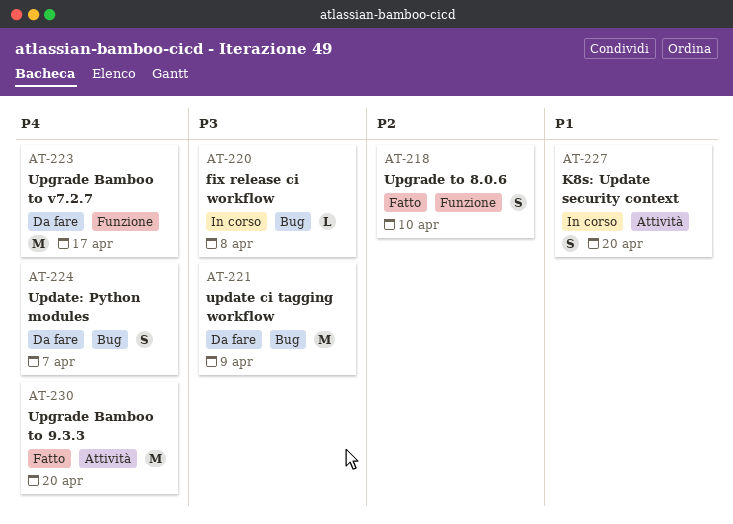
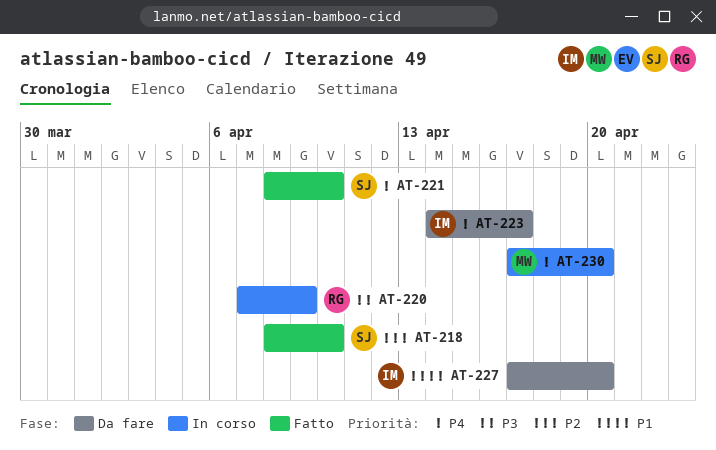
AT-220, due: Apr 8 -> Apr 9
AT-221, status: Da fare -> Fatto
AT-221, priority: P3 -> P4
AT-221, due: Apr 9 -> Apr 10
AT-224: present -> none
AT-227, status: In corso -> Da fare
AT-230, status: Fatto -> In corso

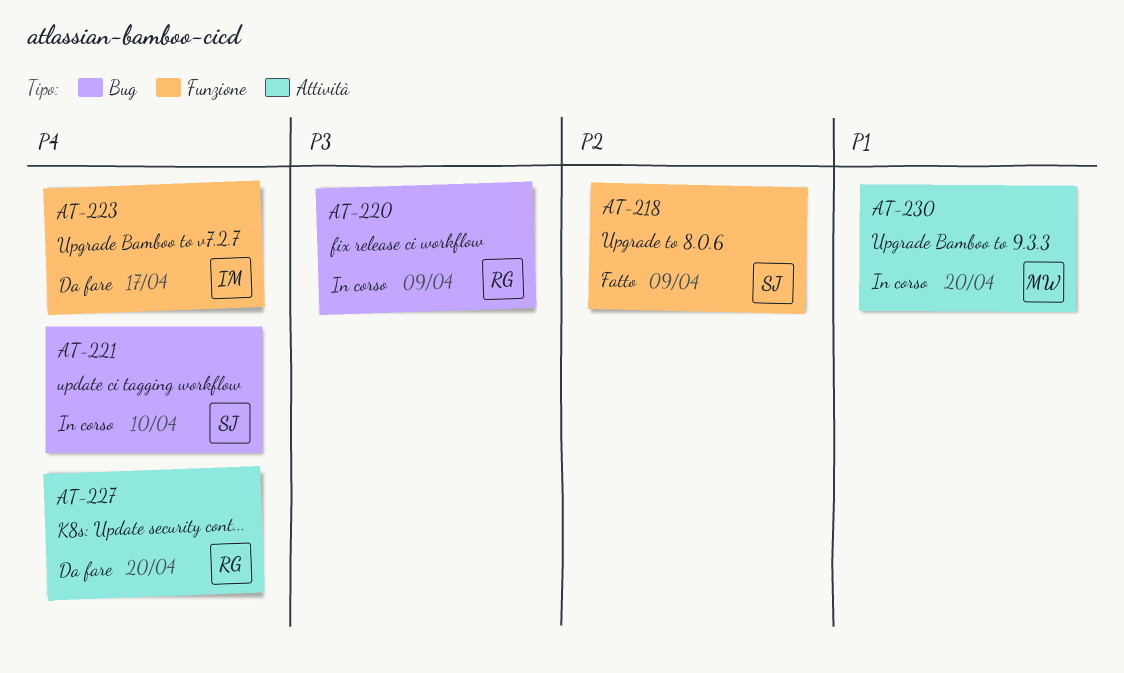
AT-218, due: Apr 10 -> Apr 9
AT-221, status: Fatto -> In corso
AT-227, owner: IM -> RG
AT-227, priority: P1 -> P4
AT-230, priority: P4 -> P1

